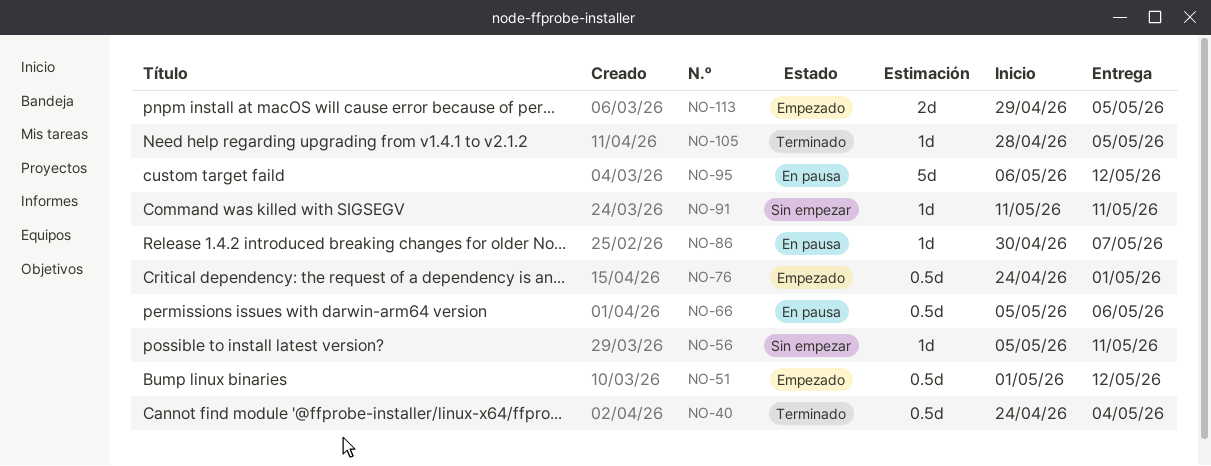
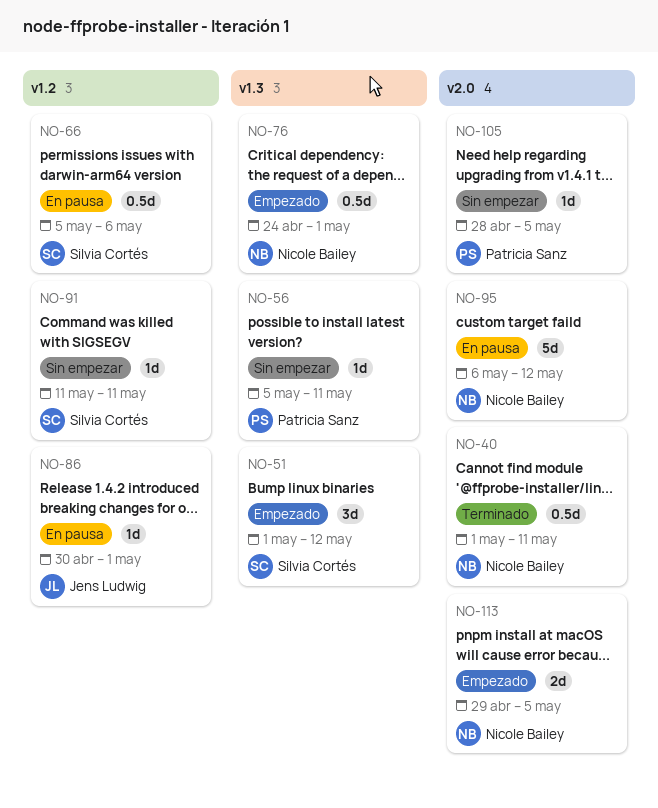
NO-40, start: Apr 24 -> May 1
NO-40, due: May 4 -> May 11
NO-51, estimate: 0.5d -> 3d
NO-86, due: May 7 -> May 1
NO-105, status: Terminado -> Sin empezar

